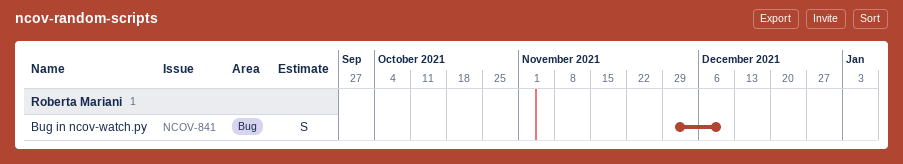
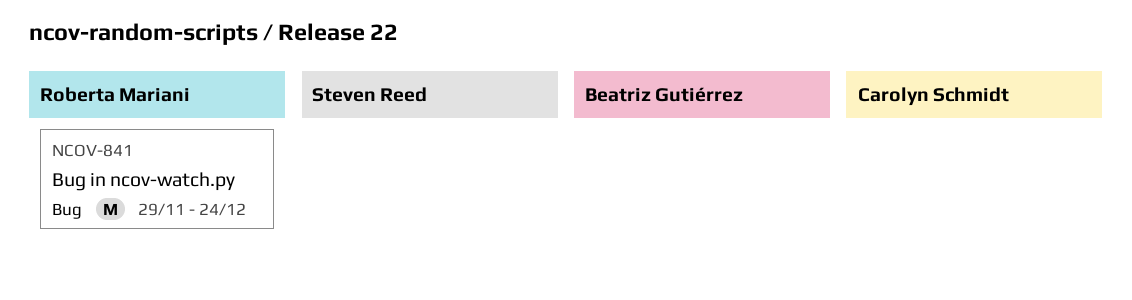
NCOV-841, estimate: S -> M
NCOV-841, due: Dec 10 -> Dec 24

